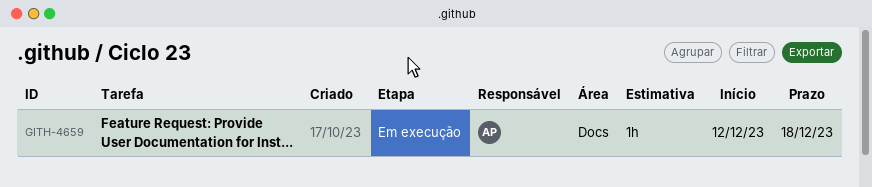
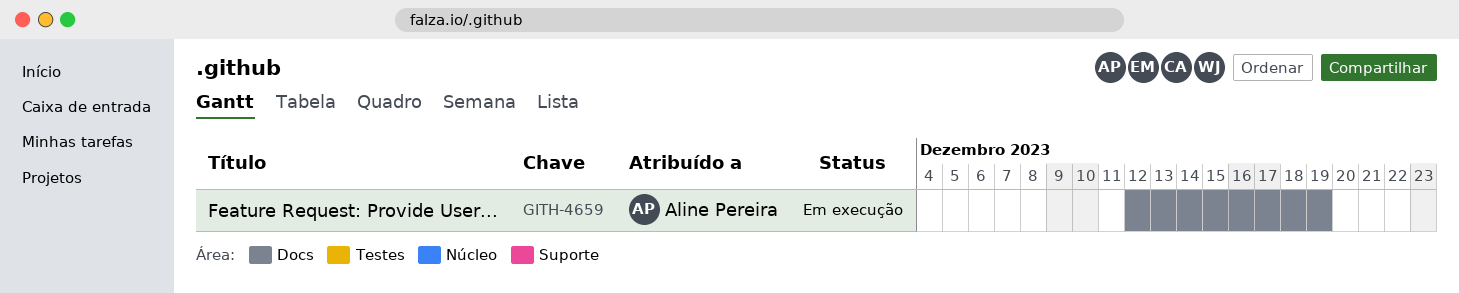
GITH-4659, due: Dec 18 -> Dec 19

